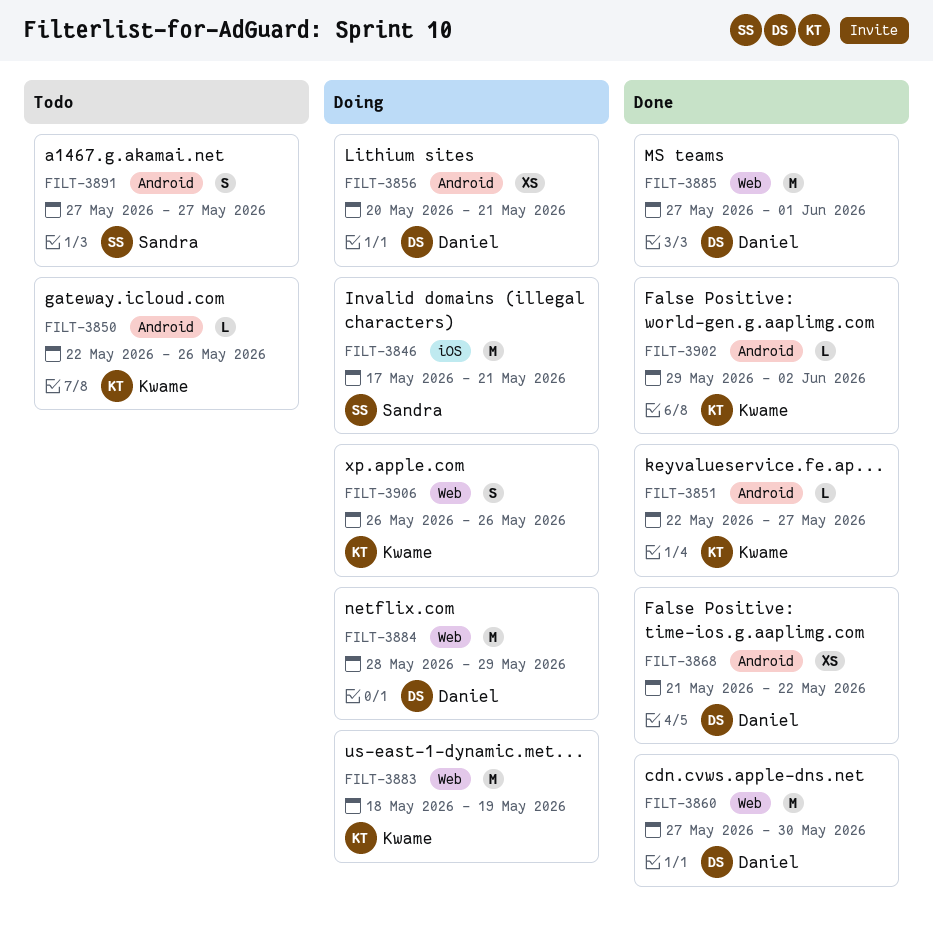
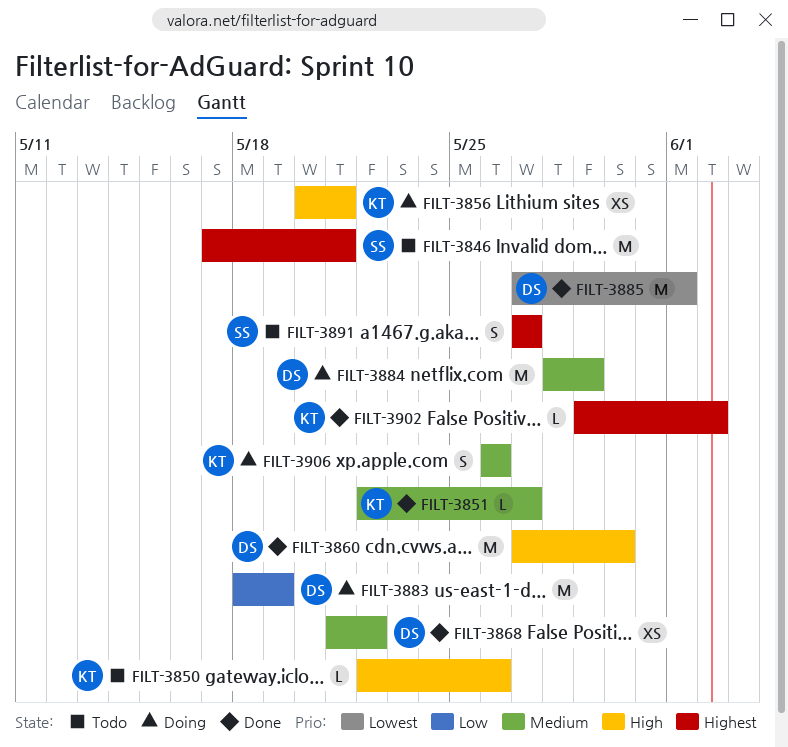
FILT-3846, status: Doing -> Todo
FILT-3856, owner: Daniel -> Kwame
FILT-3883, owner: Kwame -> Daniel

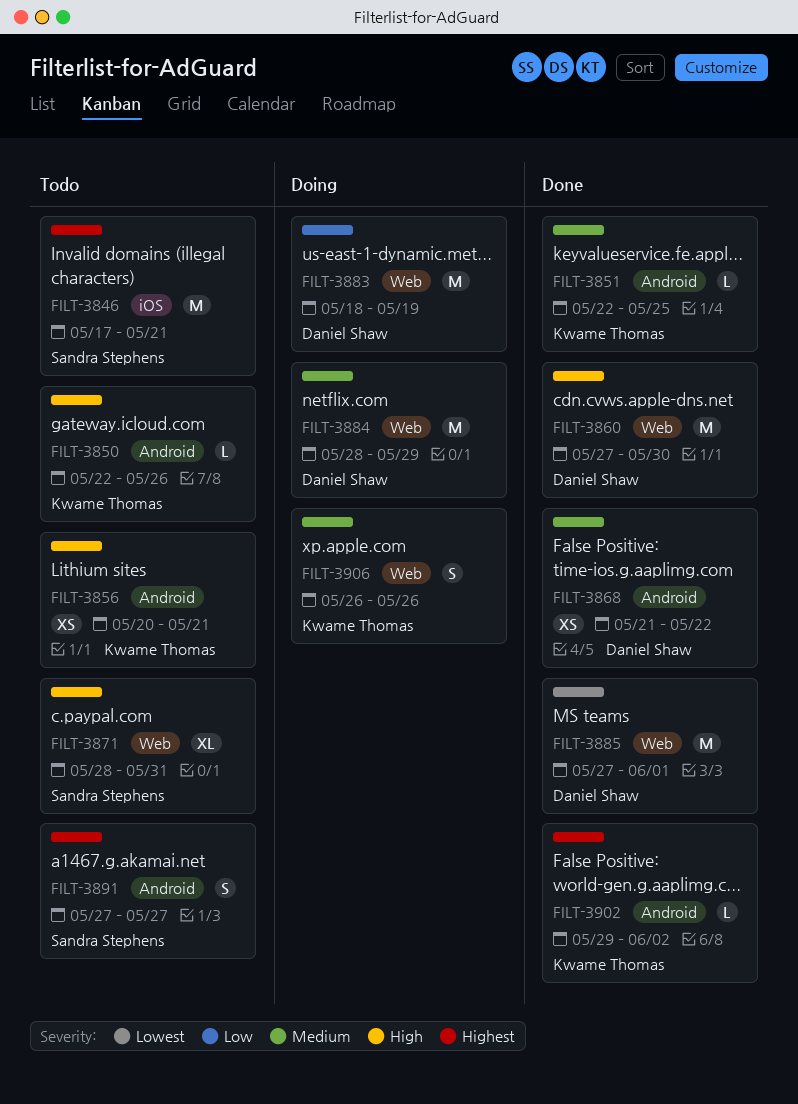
FILT-3851, due: May 27 -> May 25
FILT-3856, status: Doing -> Todo
FILT-3871: none -> present

